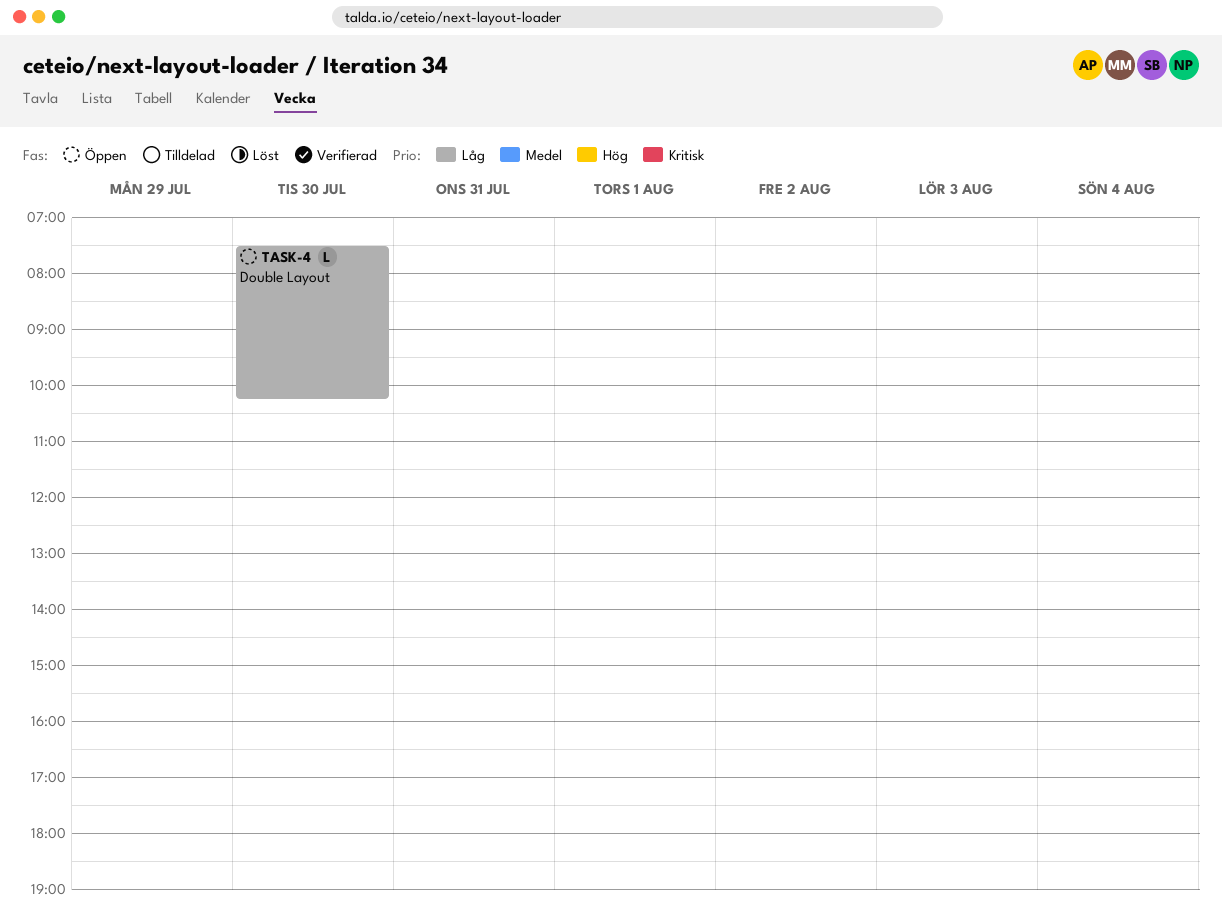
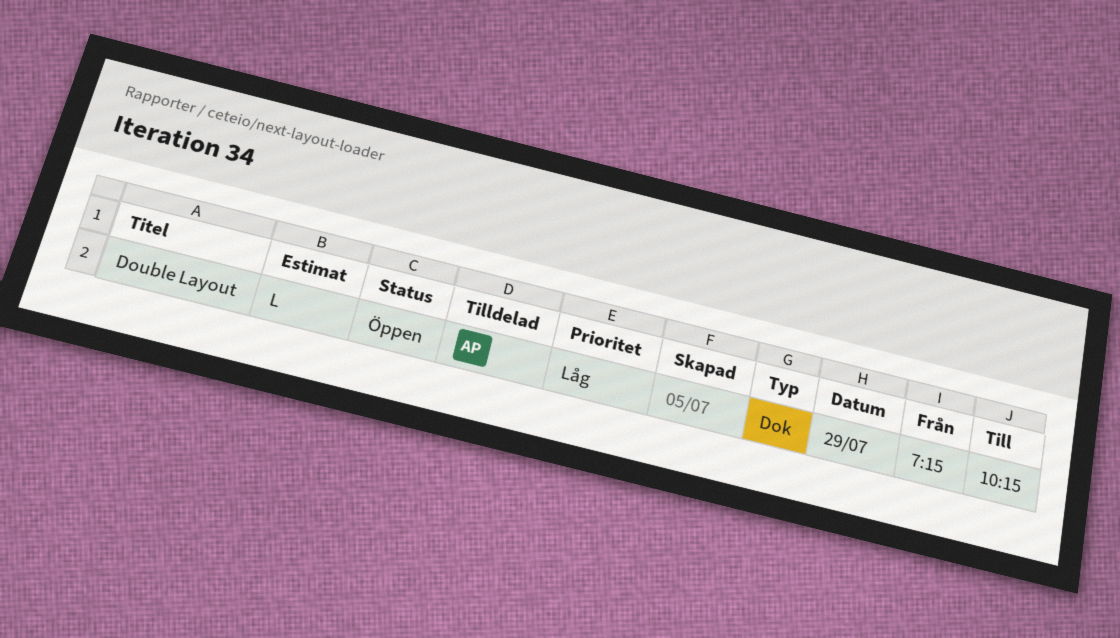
Double Layout, day: Jul 30 -> Jul 29
Double Layout, begins: 07:30 -> 07:15

